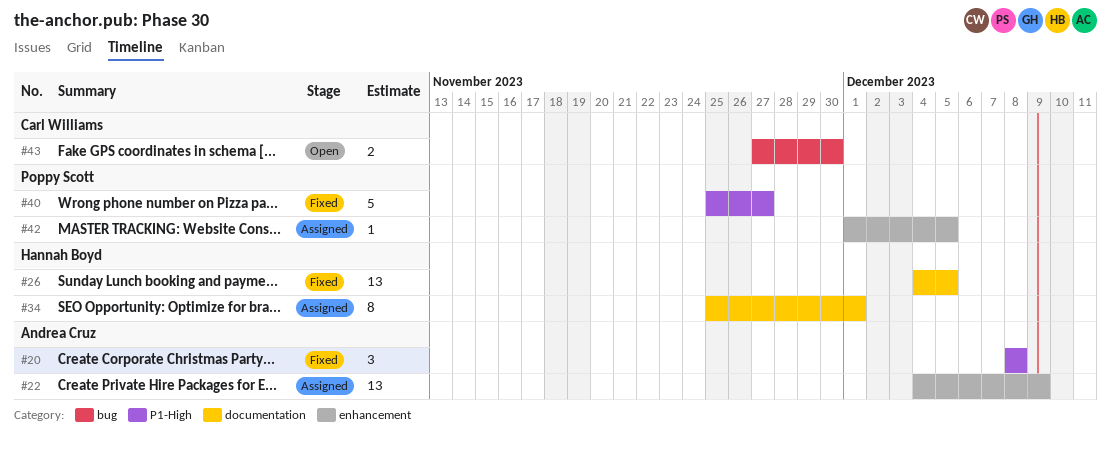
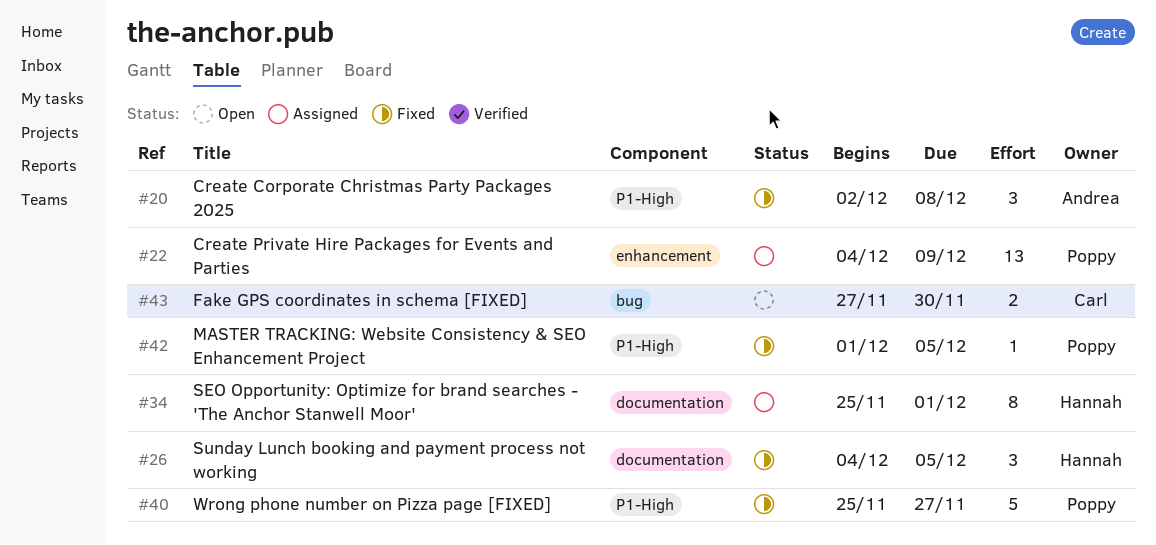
#20, start: Dec 8 -> Dec 2
#22, owner: Andrea Cruz -> Poppy Scott
#26, estimate: 13 -> 3
#42, status: Assigned -> Fixed
#42, label: enhancement -> P1-High

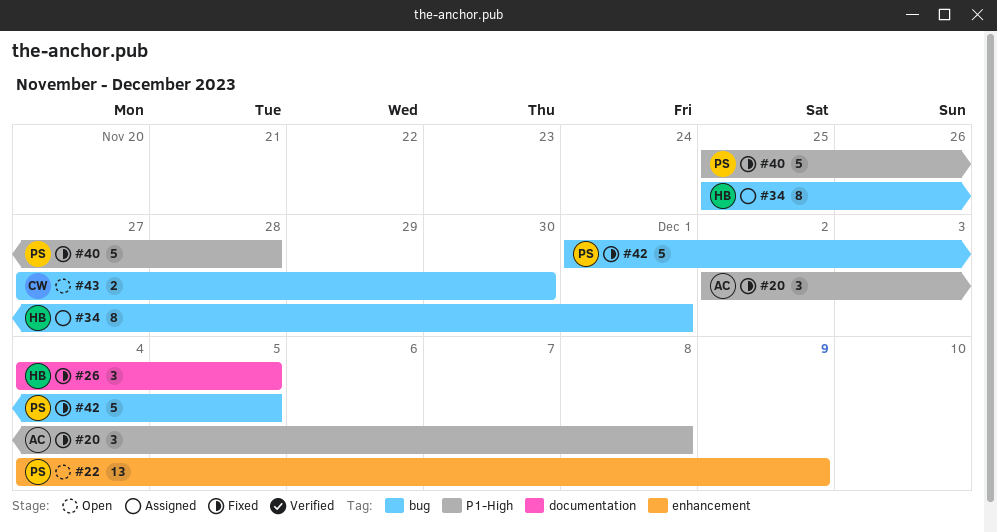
#22, status: Assigned -> Open
#34, label: documentation -> bug
#40, due: Nov 27 -> Nov 28
#42, label: P1-High -> bug
#42, estimate: 1 -> 5

